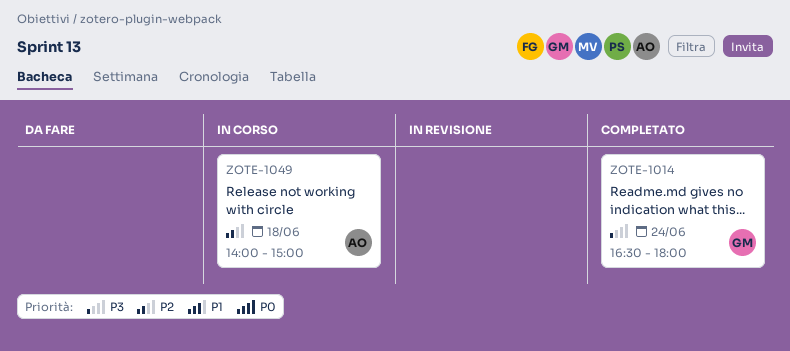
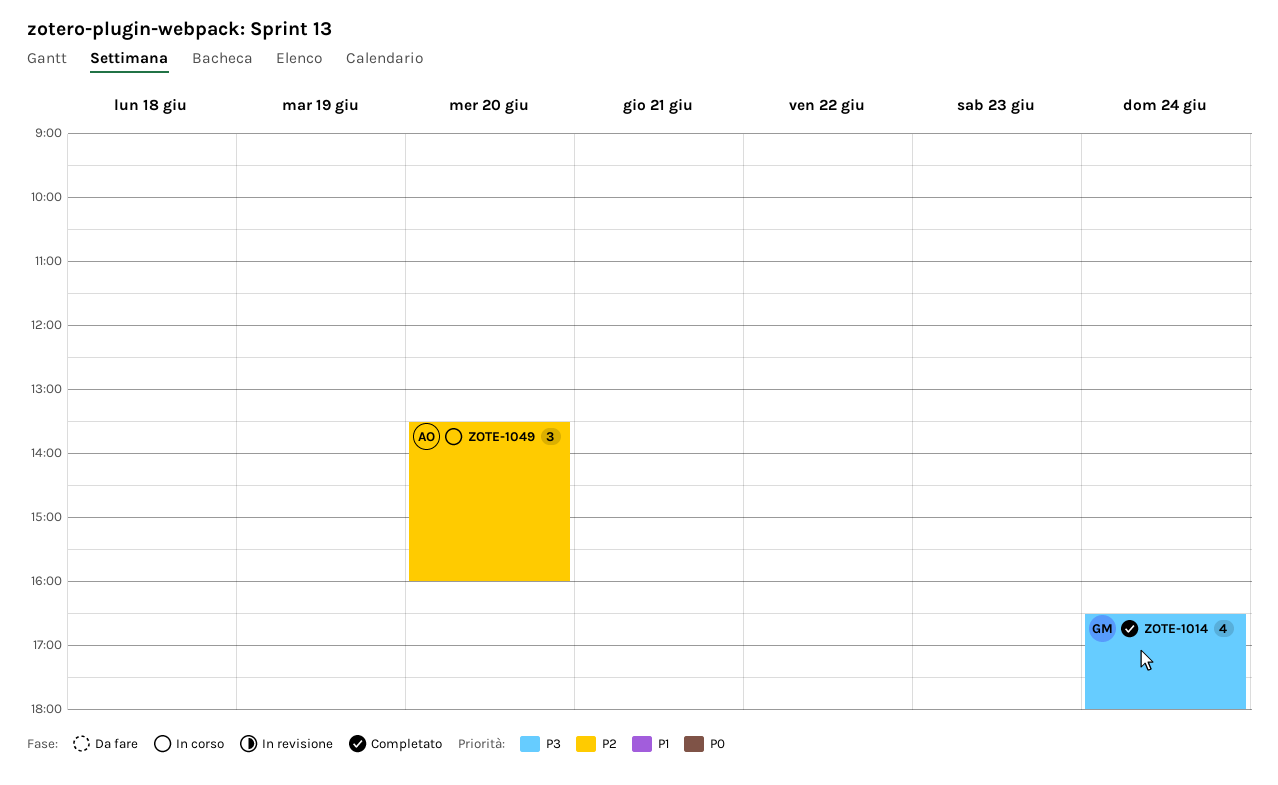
ZOTE-1049, day: Jun 18 -> Jun 20
ZOTE-1049, begins: 14:00 -> 13:30
ZOTE-1049, ends: 15:00 -> 16:00

